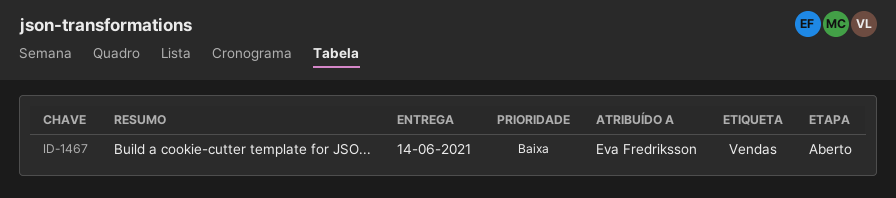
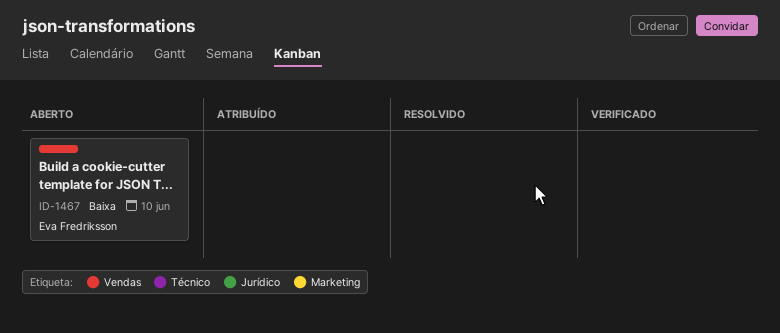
ID-1467, due: Jun 14 -> Jun 10

